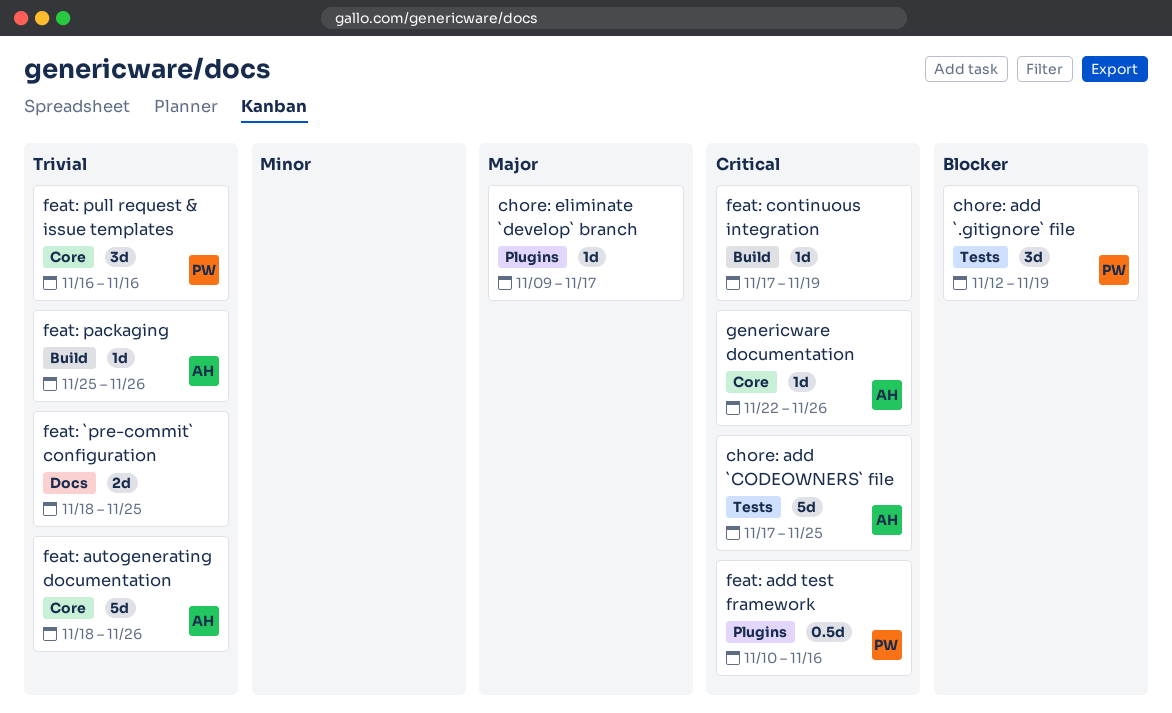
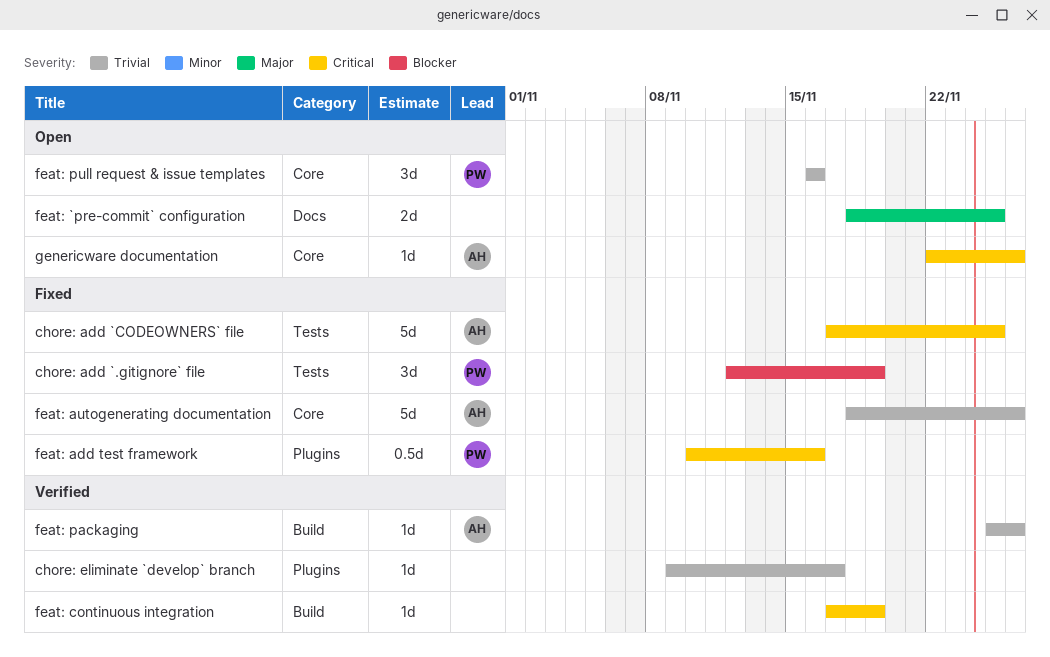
chore: eliminate `develop` branch, priority: Major -> Trivial
feat: `pre-commit` configuration, priority: Trivial -> Major

